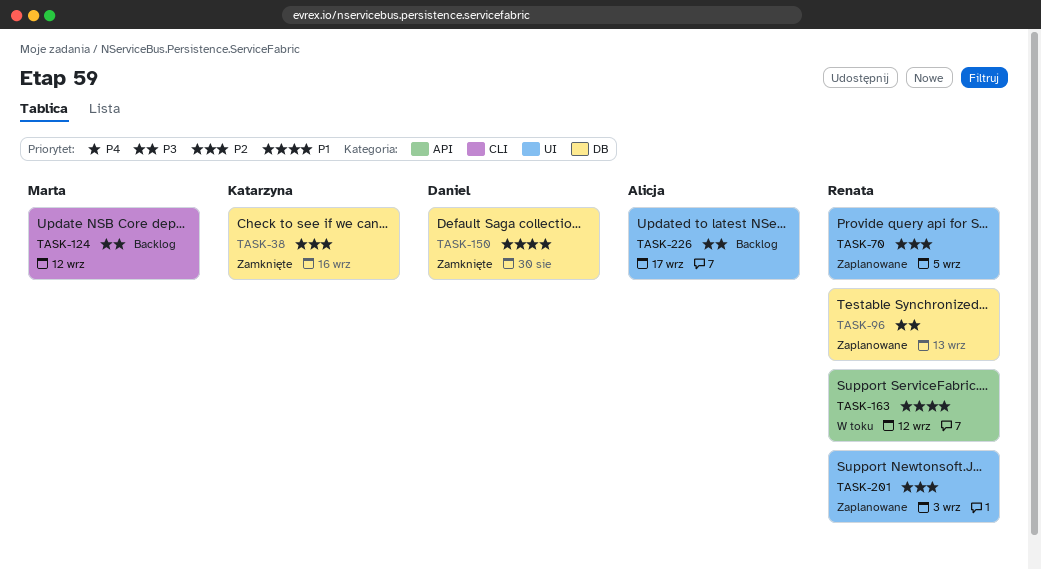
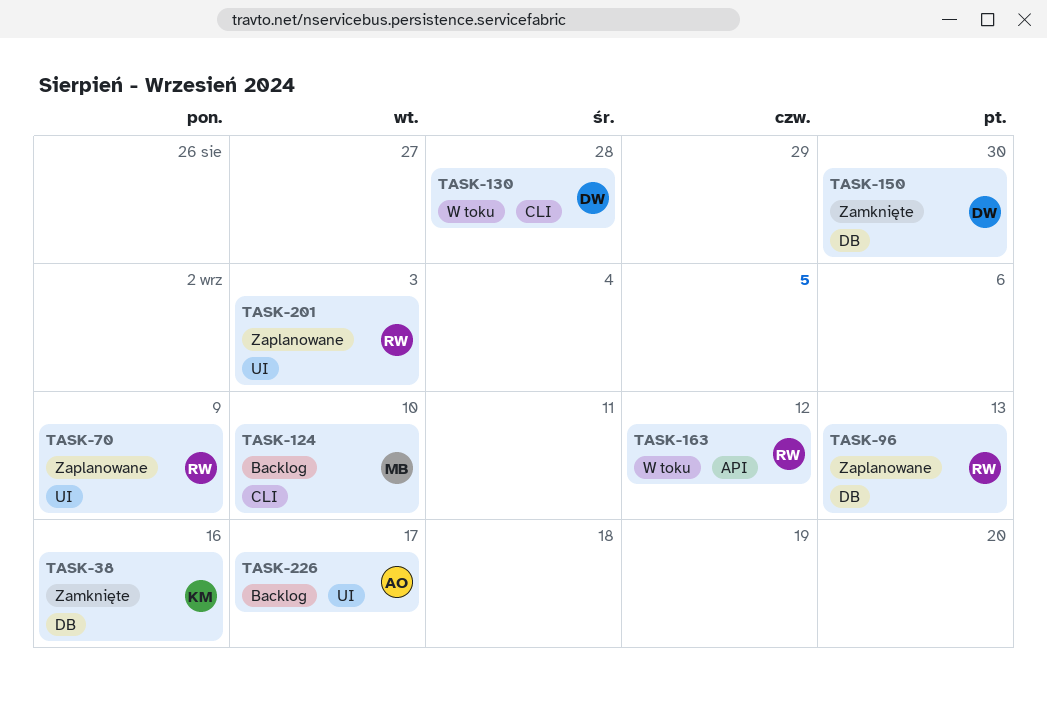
TASK-70, due: Sep 5 -> Sep 9
TASK-124, due: Sep 12 -> Sep 10
TASK-130: none -> present

